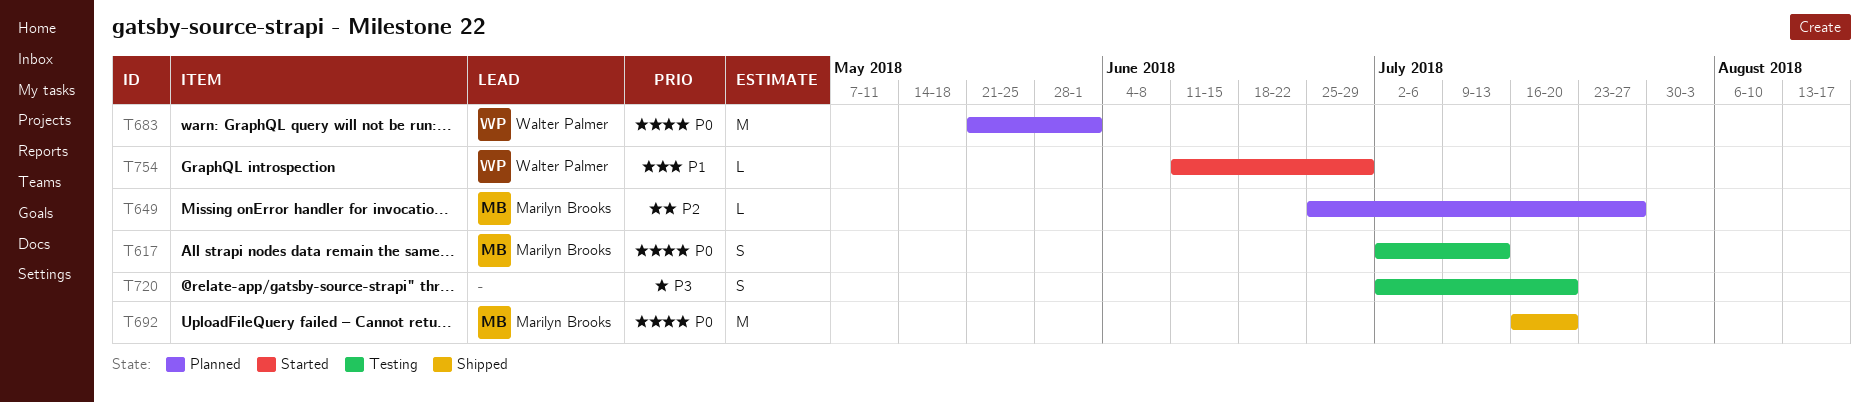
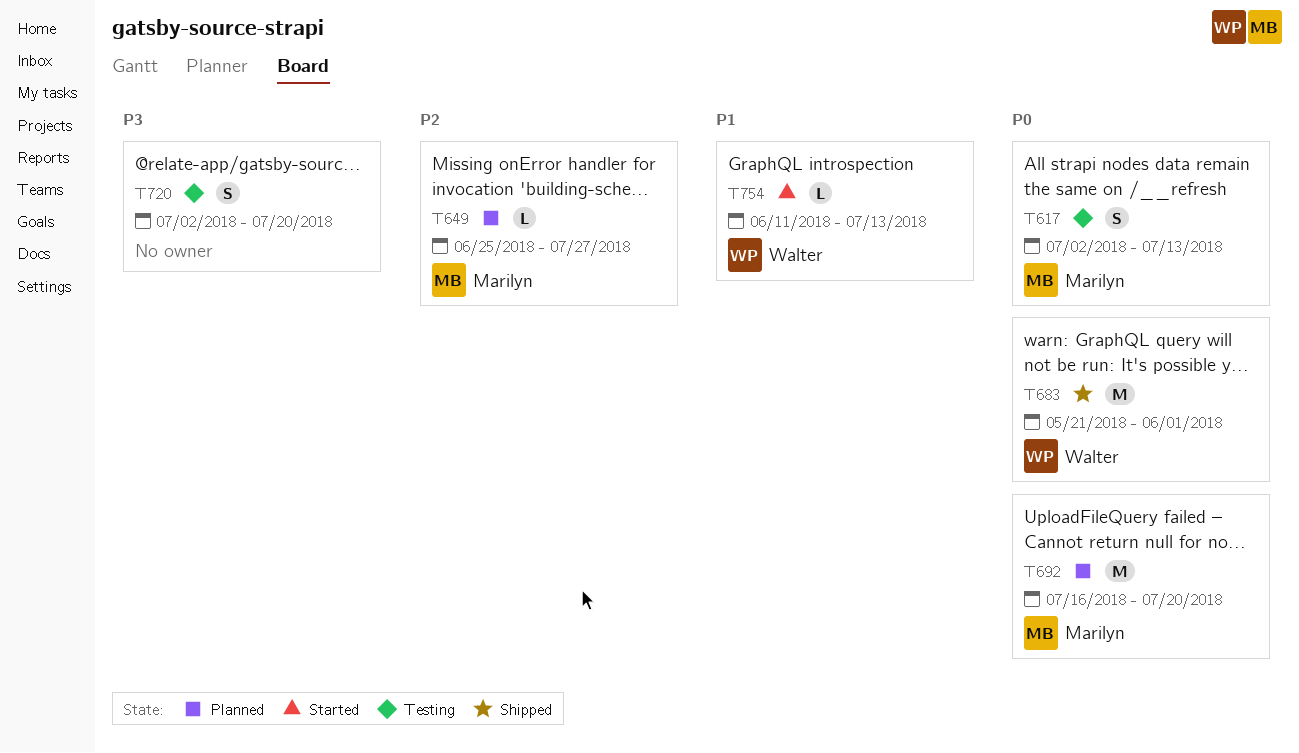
T683, status: Planned -> Shipped
T692, status: Shipped -> Planned
T754, due: Jun 29 -> Jul 13

